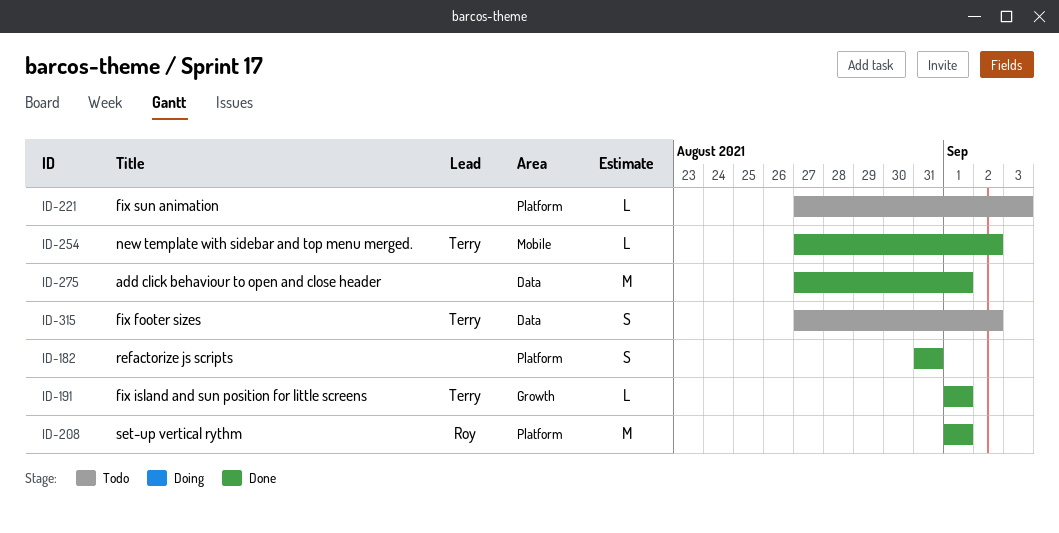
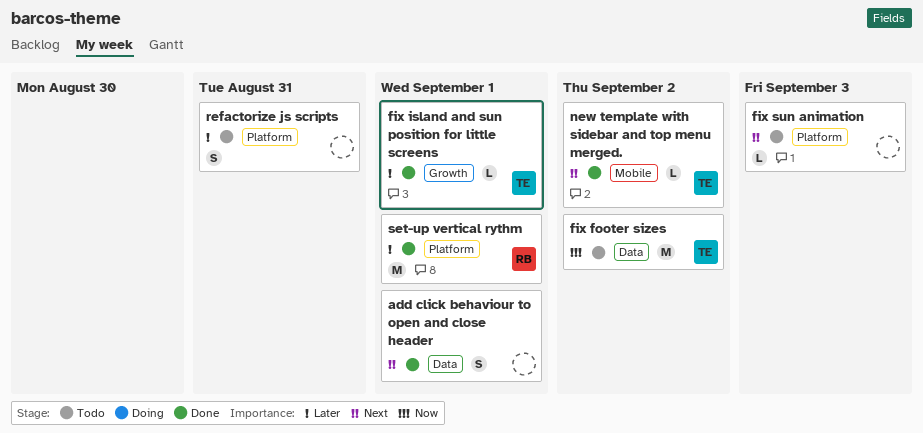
add click behaviour to open and close header, estimate: M -> S
fix footer sizes, estimate: S -> M
refactorize js scripts, status: Done -> Todo

